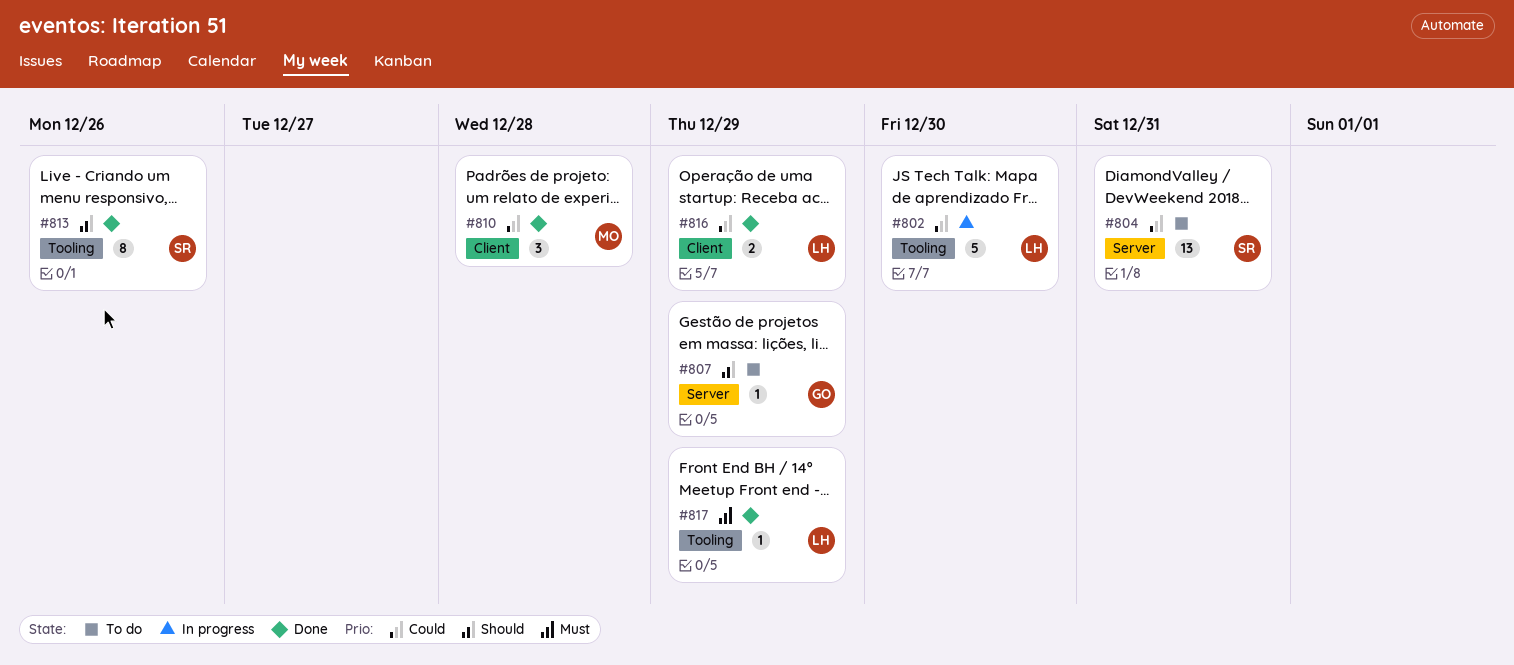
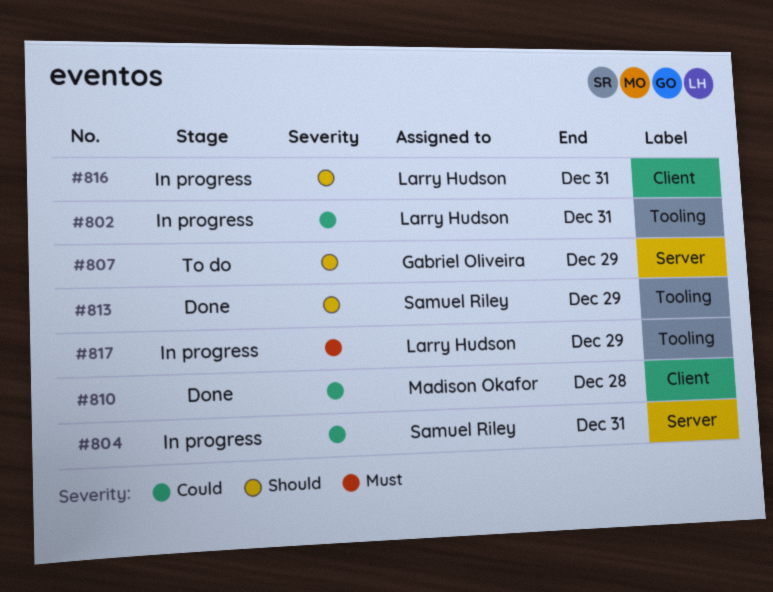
#802, due: Dec 30 -> Dec 31
#804, status: To do -> In progress
#813, due: Dec 26 -> Dec 29
#816, status: Done -> In progress
#816, priority: Could -> Should
#816, due: Dec 29 -> Dec 31
#817, status: Done -> In progress

